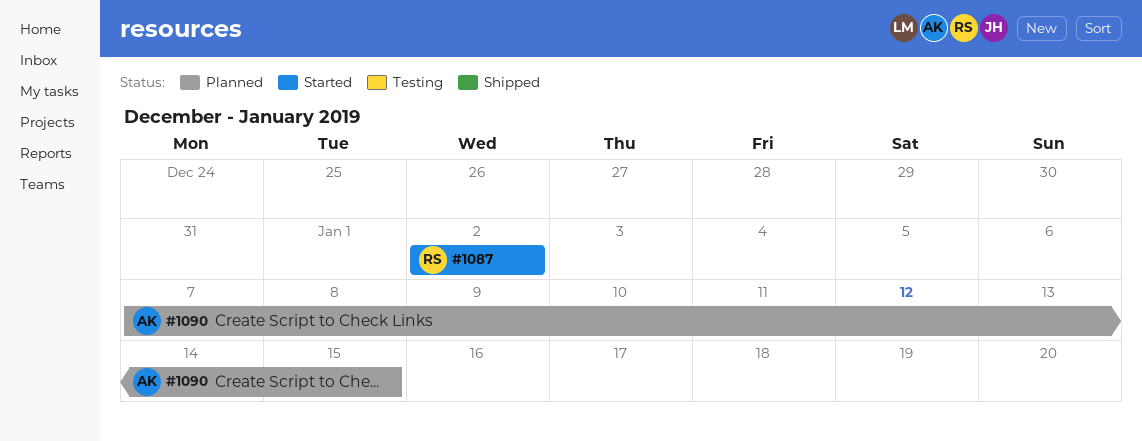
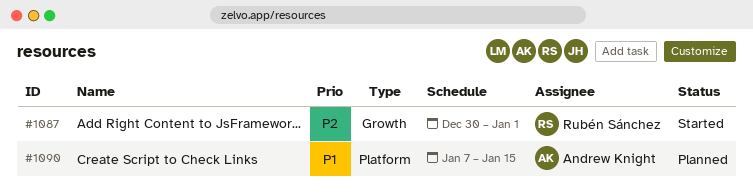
#1087, start: Jan 2 -> Dec 30
#1087, due: Jan 2 -> Jan 1

